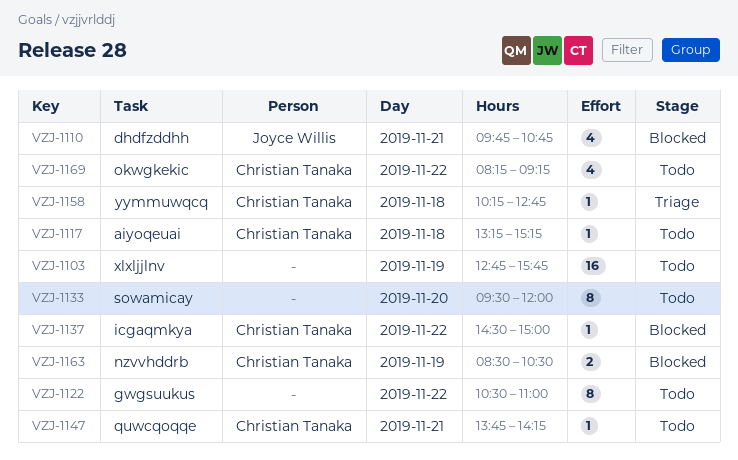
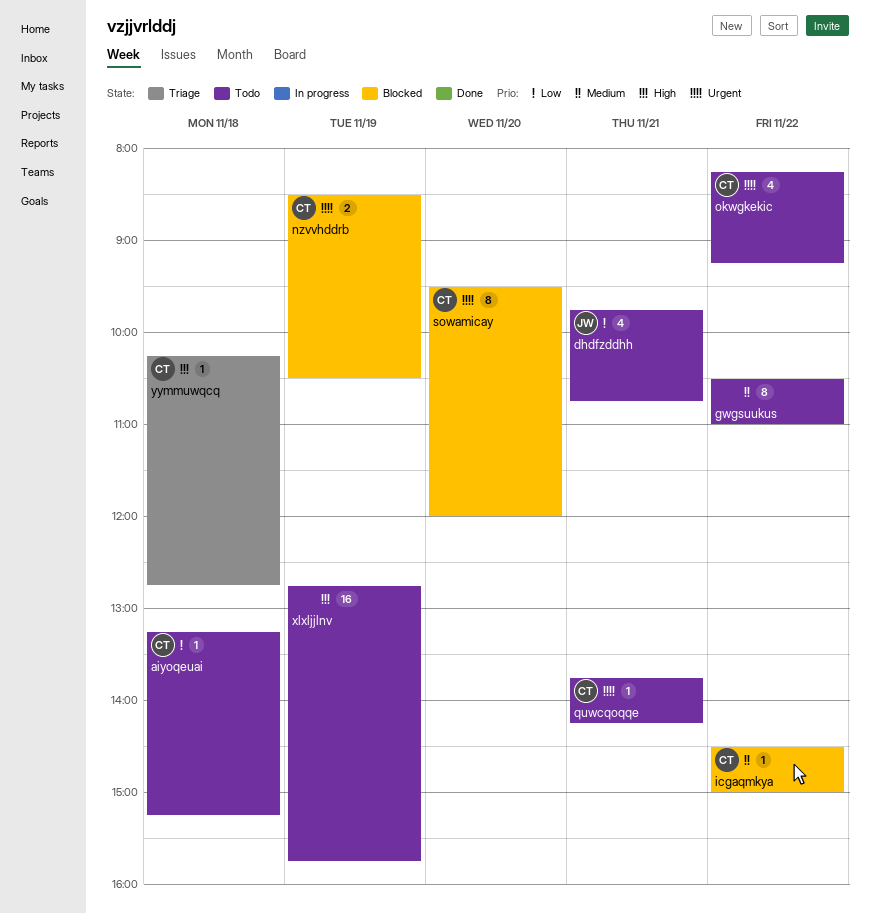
dhdfzddhh, status: Blocked -> Todo
sowamicay, status: Todo -> Blocked
sowamicay, owner: none -> Christian Tanaka

